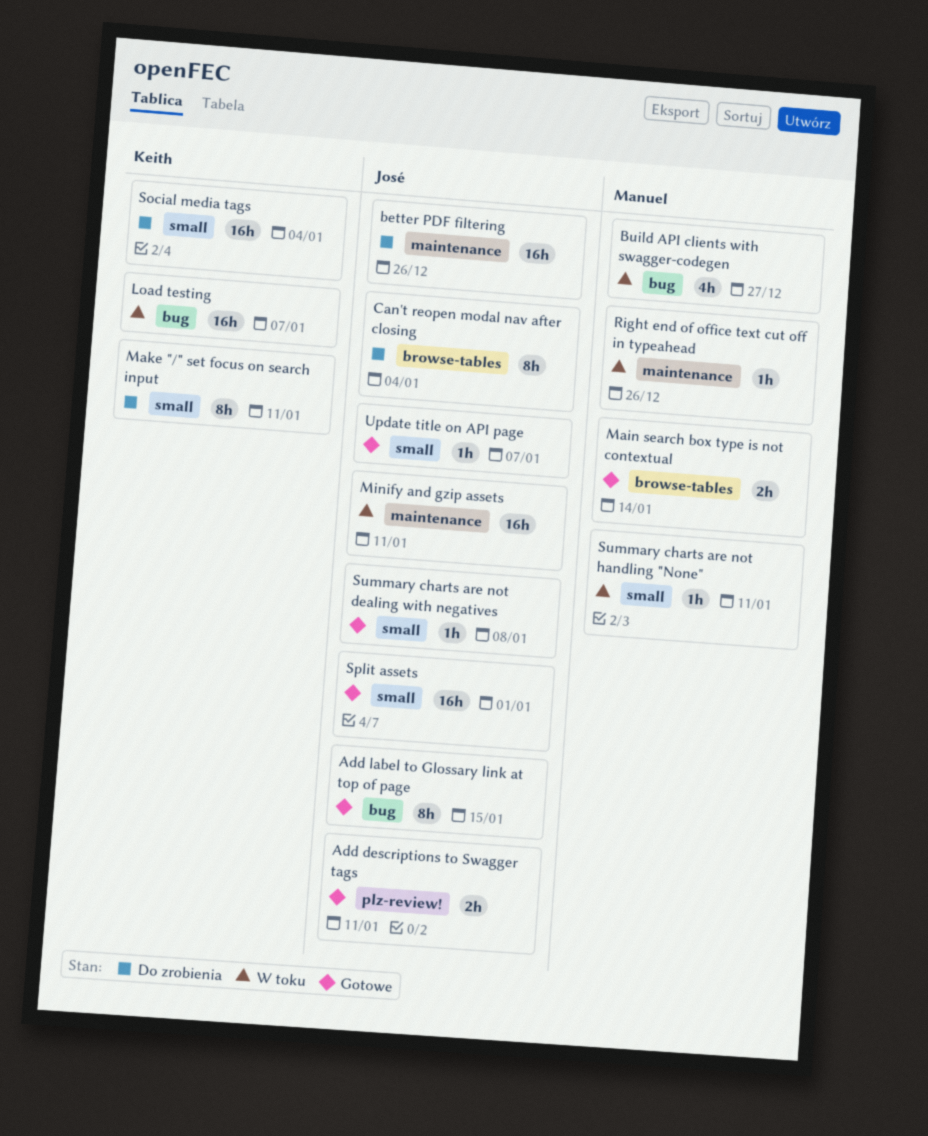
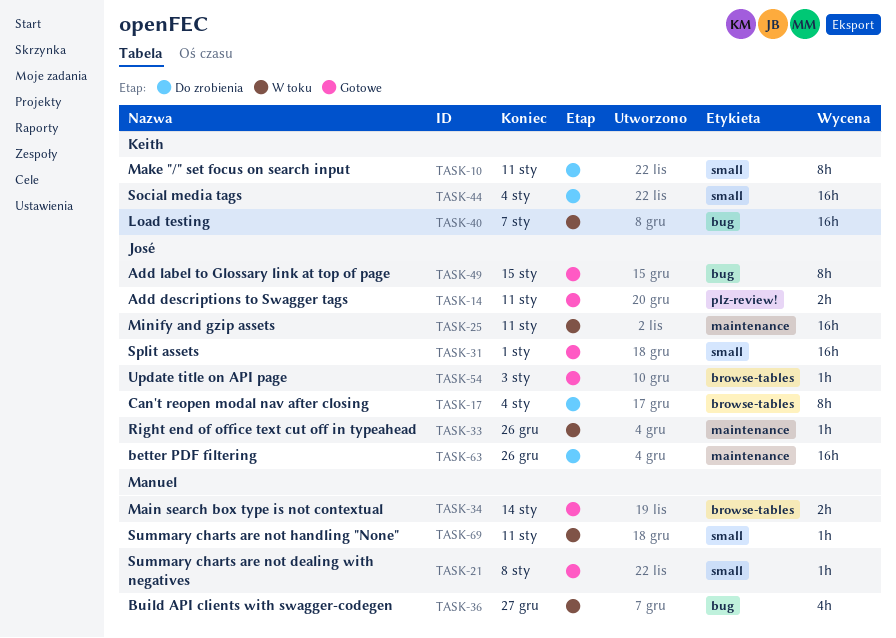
Right end of office text cut off in typeahead, owner: Manuel -> José
Summary charts are not dealing with negatives, owner: José -> Manuel
Update title on API page, label: small -> browse-tables
Update title on API page, due: Jan 7 -> Jan 3

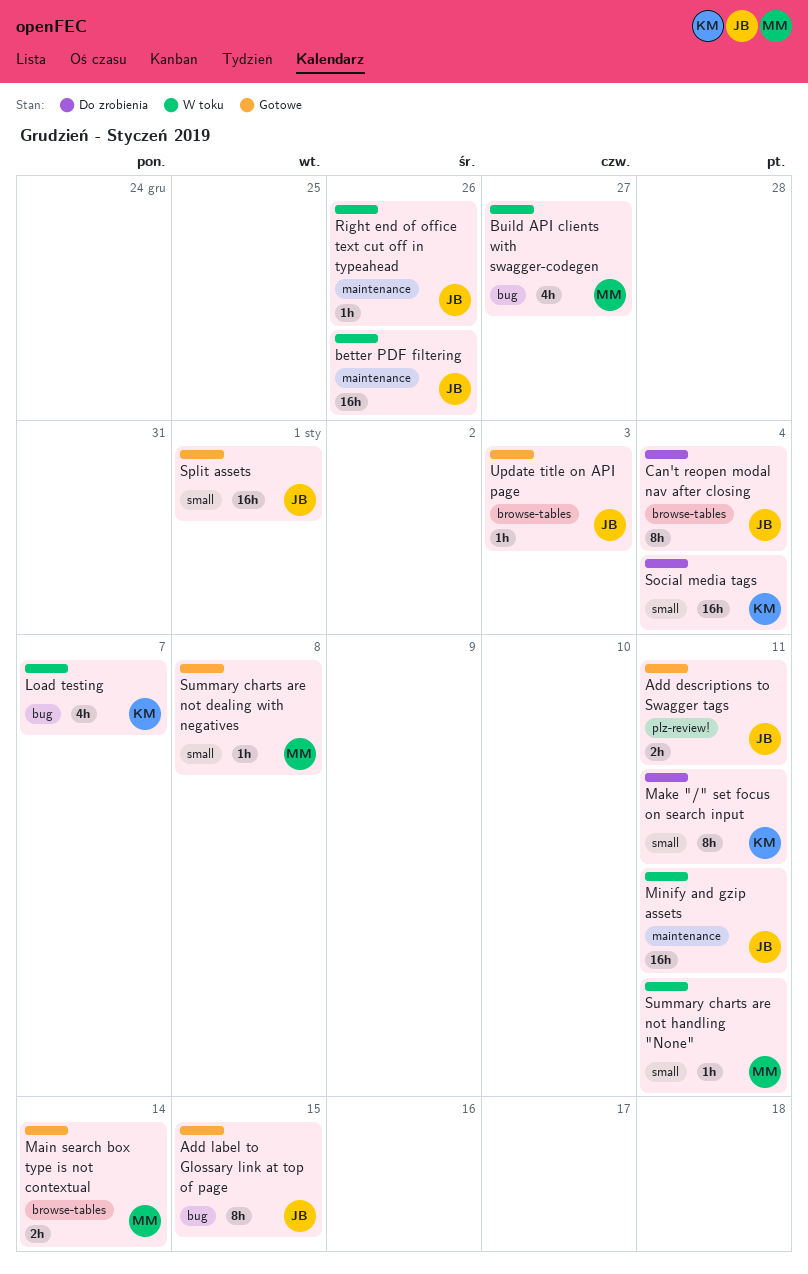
better PDF filtering, status: Do zrobienia -> W toku
Load testing, estimate: 16h -> 4h

